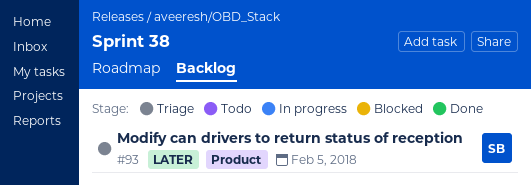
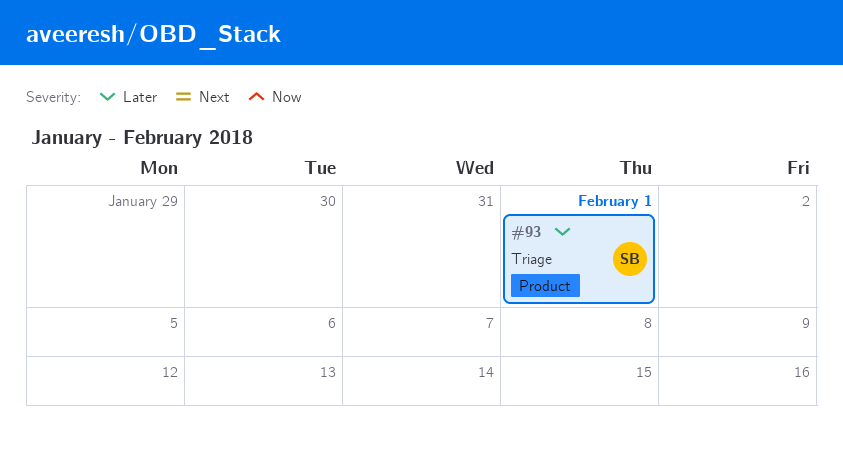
#93, due: Feb 5 -> Feb 1

